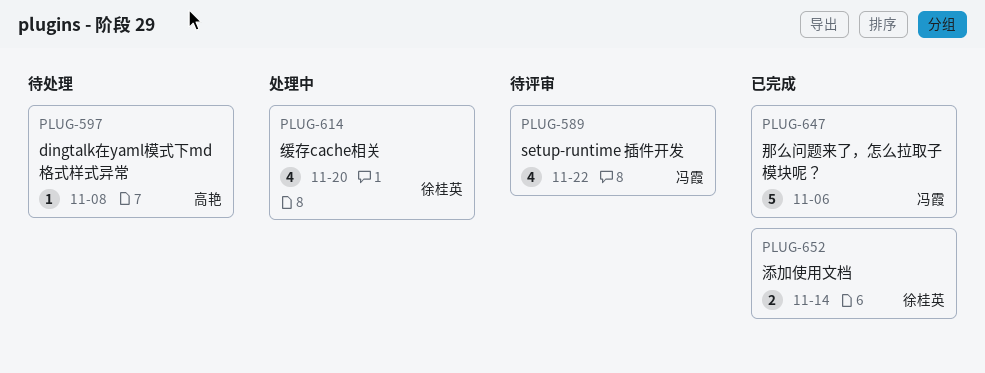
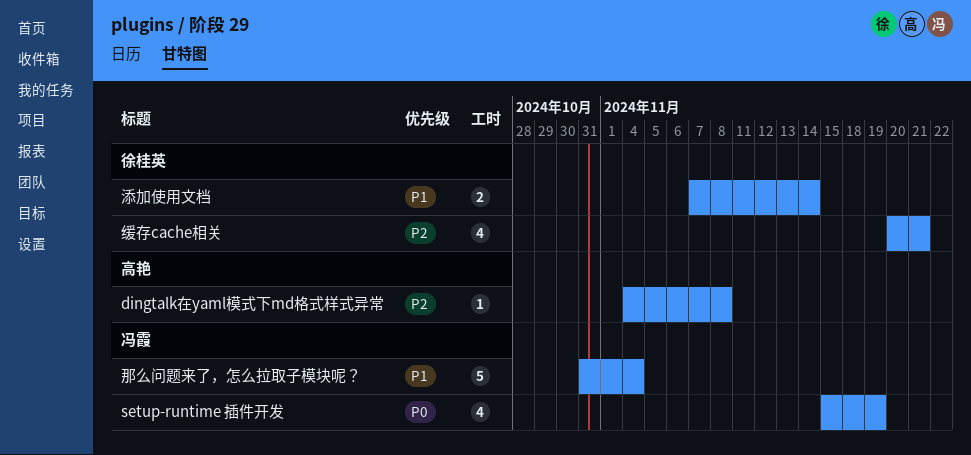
setup-runtime 插件开发, due: Nov 22 -> Nov 19
缓存cache相关, due: Nov 20 -> Nov 21
那么问题来了，怎么拉取子模块呢？, due: Nov 6 -> Nov 4

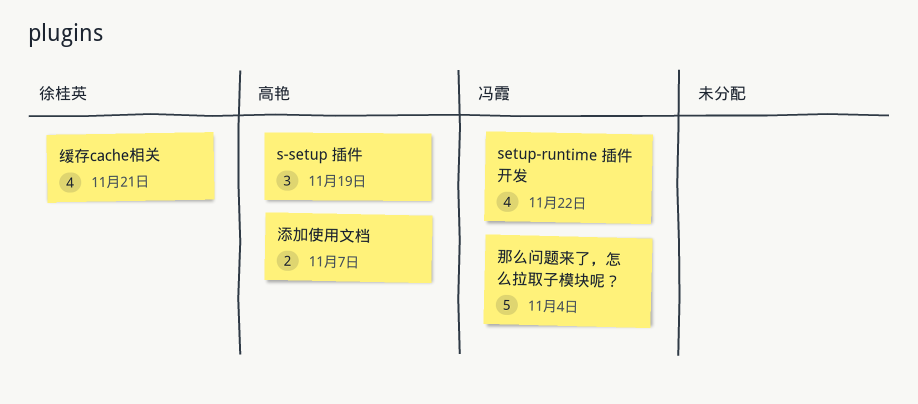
dingtalk在yaml模式下md格式样式异常: present -> none
s-setup 插件: none -> present
setup-runtime 插件开发, due: Nov 19 -> Nov 22
添加使用文档, owner: 徐桂英 -> 高艳
添加使用文档, due: Nov 14 -> Nov 7

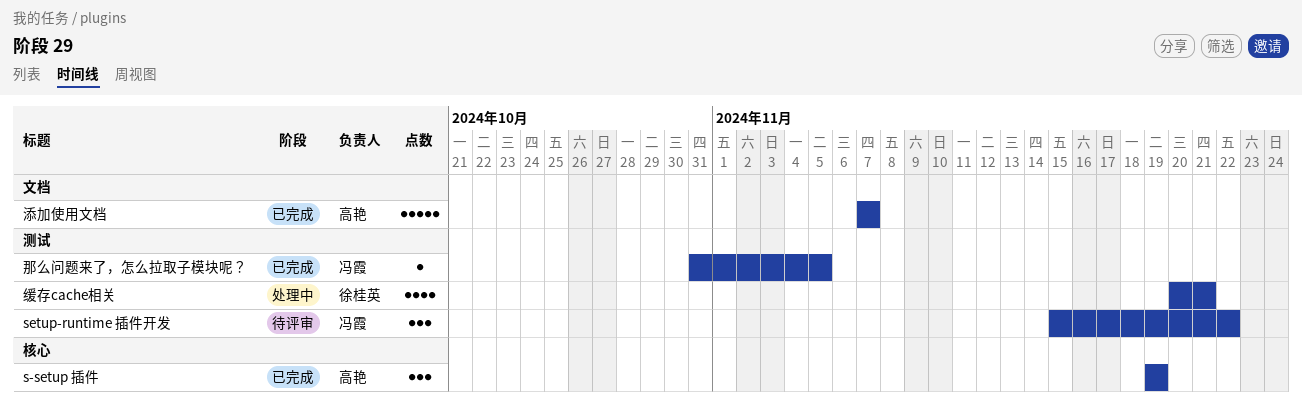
setup-runtime 插件开发, estimate: 4 -> 3
添加使用文档, estimate: 2 -> 5
那么问题来了，怎么拉取子模块呢？, estimate: 5 -> 1
那么问题来了，怎么拉取子模块呢？, due: Nov 4 -> Nov 5

